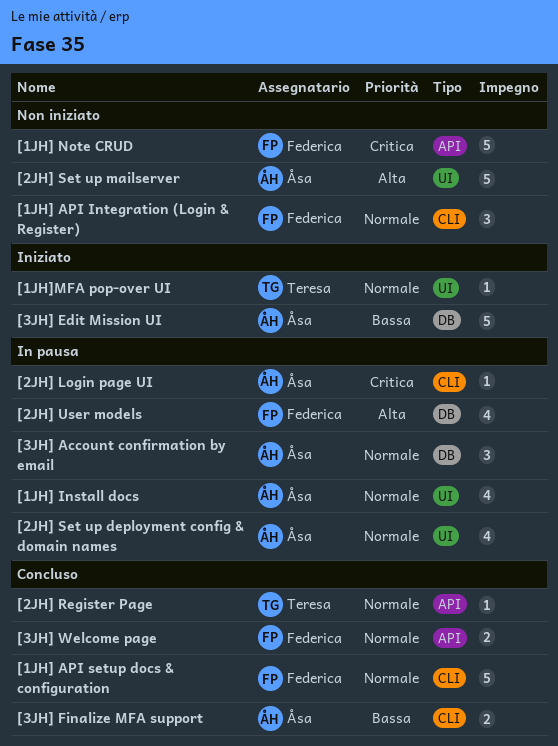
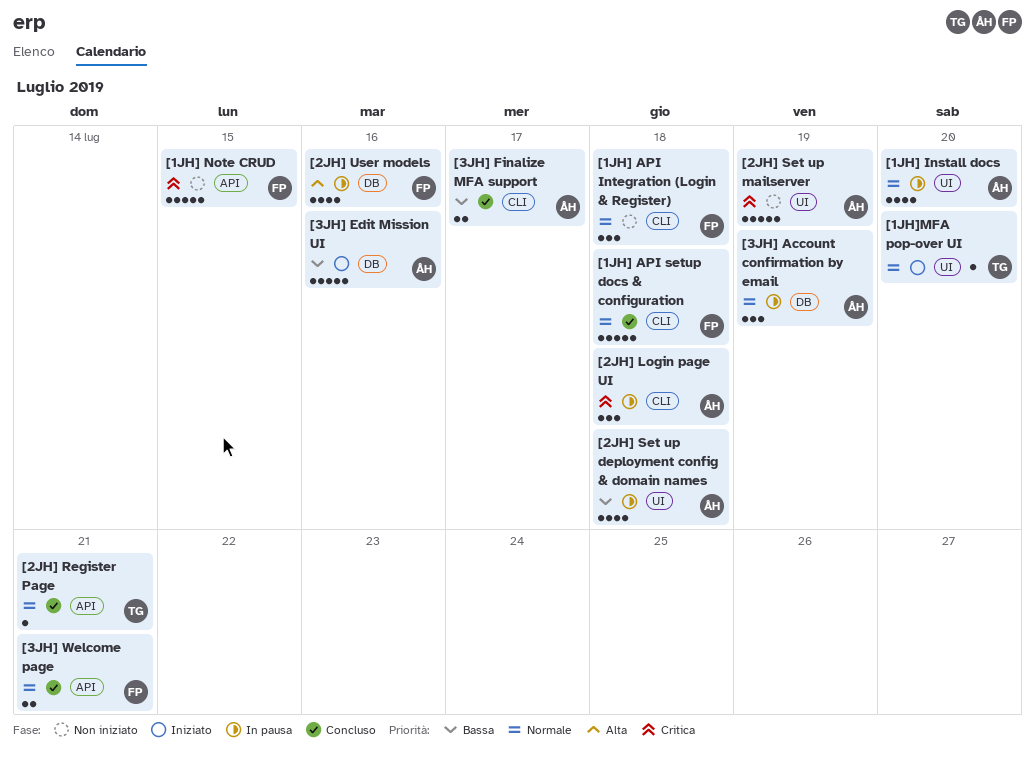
[2JH] Login page UI, estimate: 1 -> 3
[2JH] Set up deployment config & domain names, priority: Normale -> Bassa
[2JH] Set up mailserver, priority: Alta -> Critica

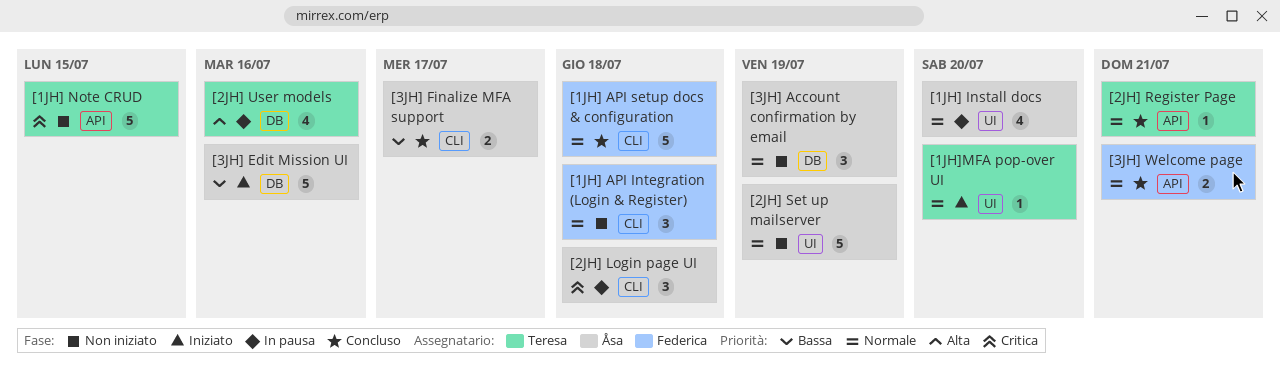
[1JH] Note CRUD, owner: Federica -> Teresa
[2JH] Set up deployment config & domain names: present -> none
[2JH] Set up mailserver, priority: Critica -> Normale
[2JH] User models, owner: Federica -> Teresa
[3JH] Account confirmation by email, status: In pausa -> Non iniziato

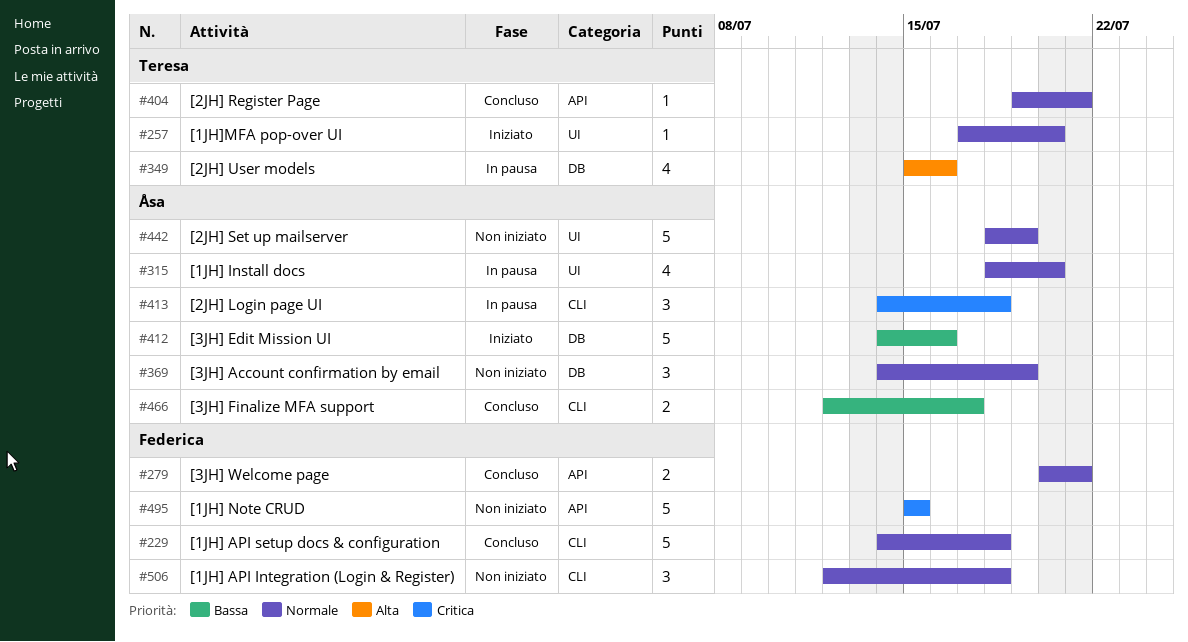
[1JH] Note CRUD, owner: Teresa -> Federica

